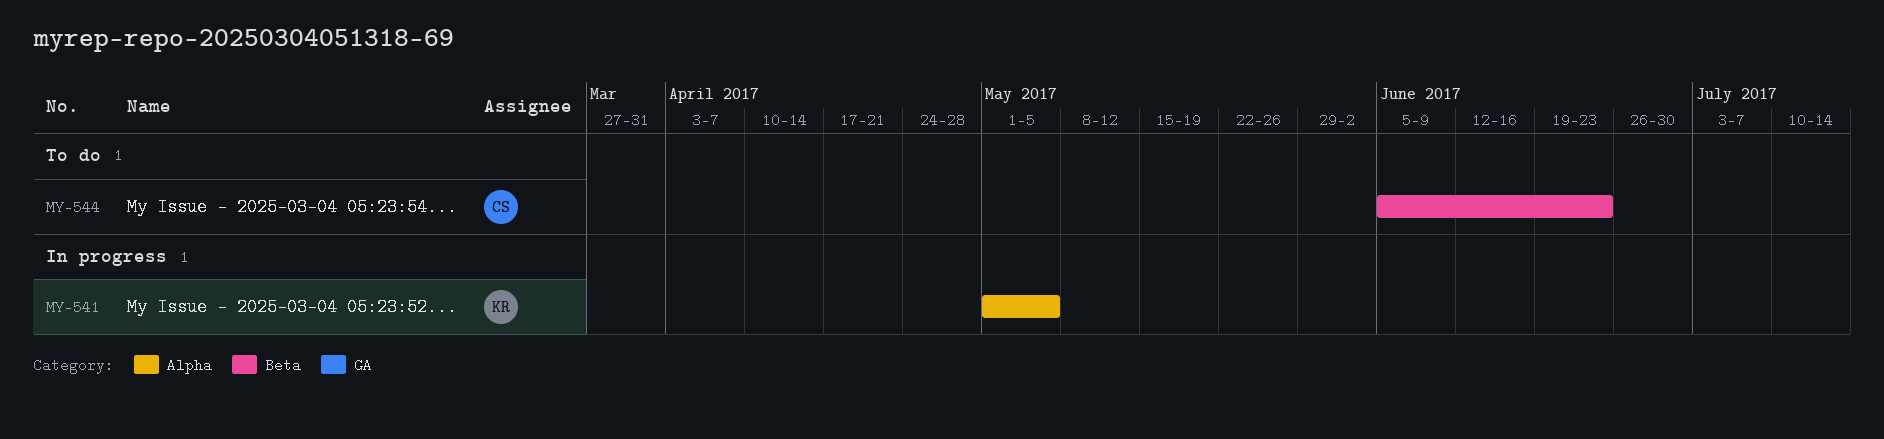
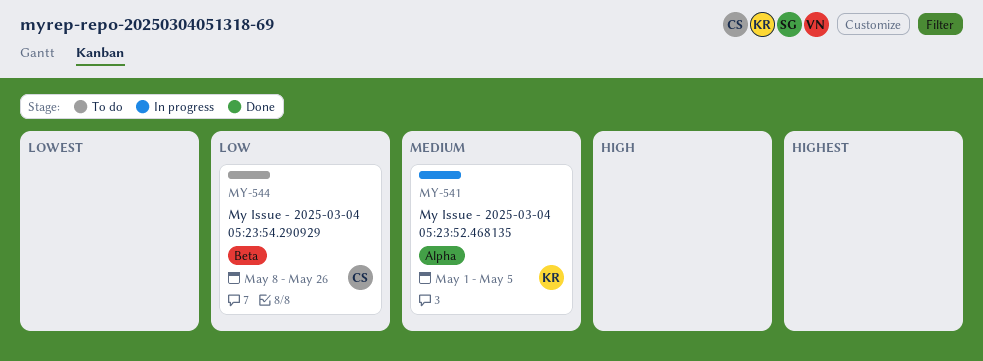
MY-544, start: Jun 5 -> May 8
MY-544, due: Jun 23 -> May 26

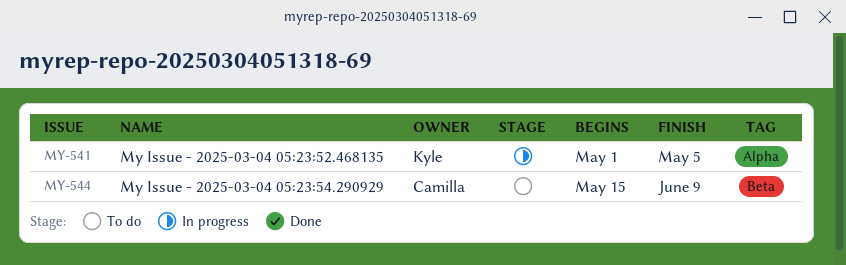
MY-544, start: May 8 -> May 15
MY-544, due: May 26 -> Jun 9

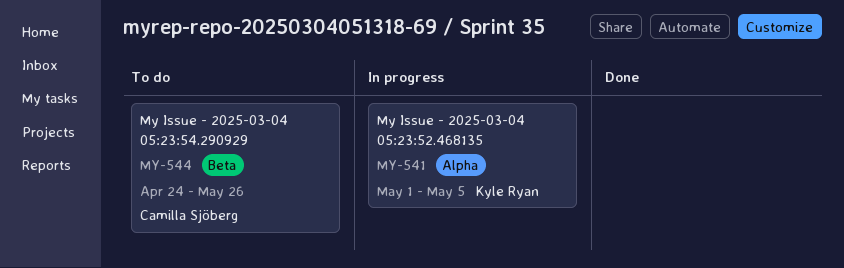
MY-544, start: May 15 -> Apr 24
MY-544, due: Jun 9 -> May 26

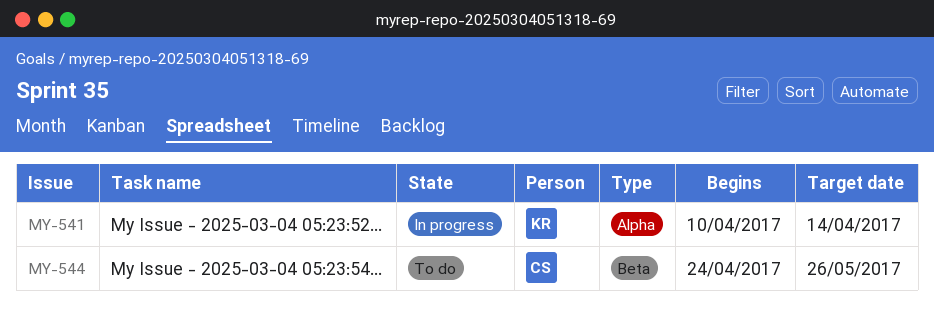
MY-541, start: May 1 -> Apr 10
MY-541, due: May 5 -> Apr 14

